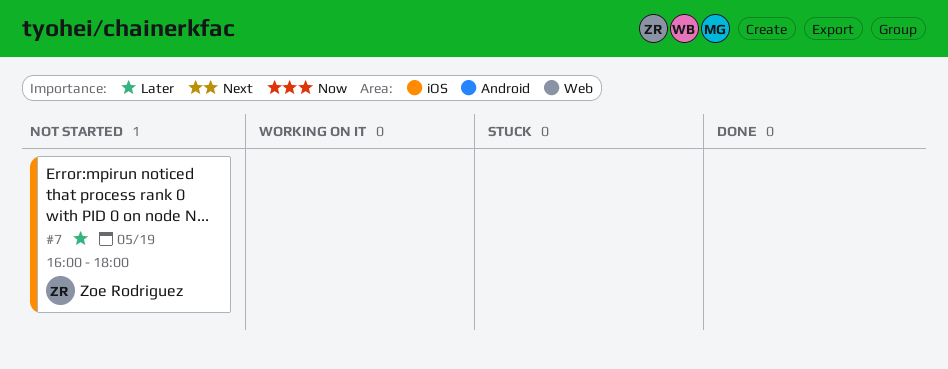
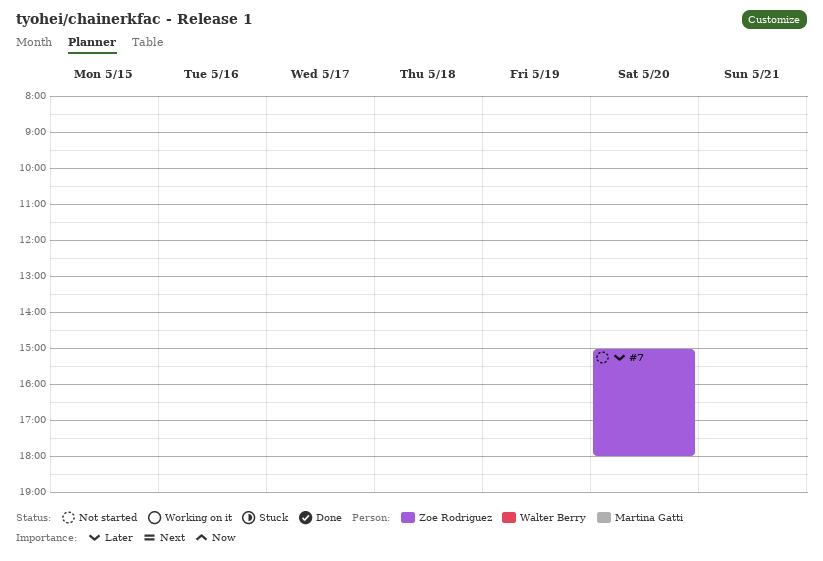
#7, day: May 19 -> May 20
#7, begins: 16:00 -> 15:00

